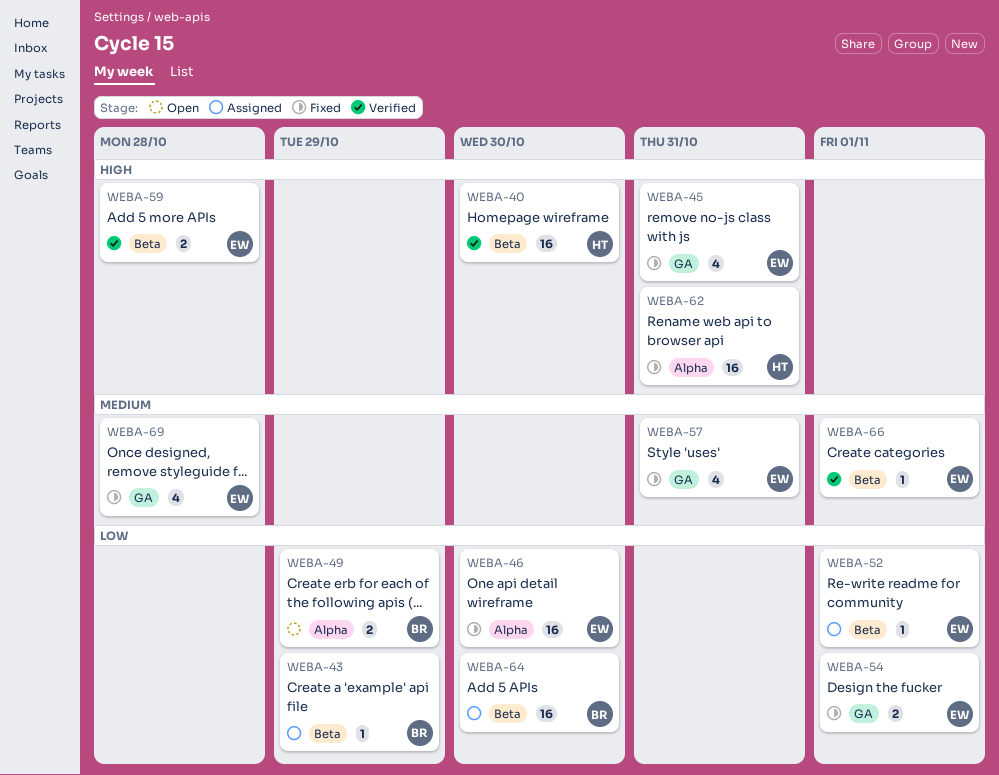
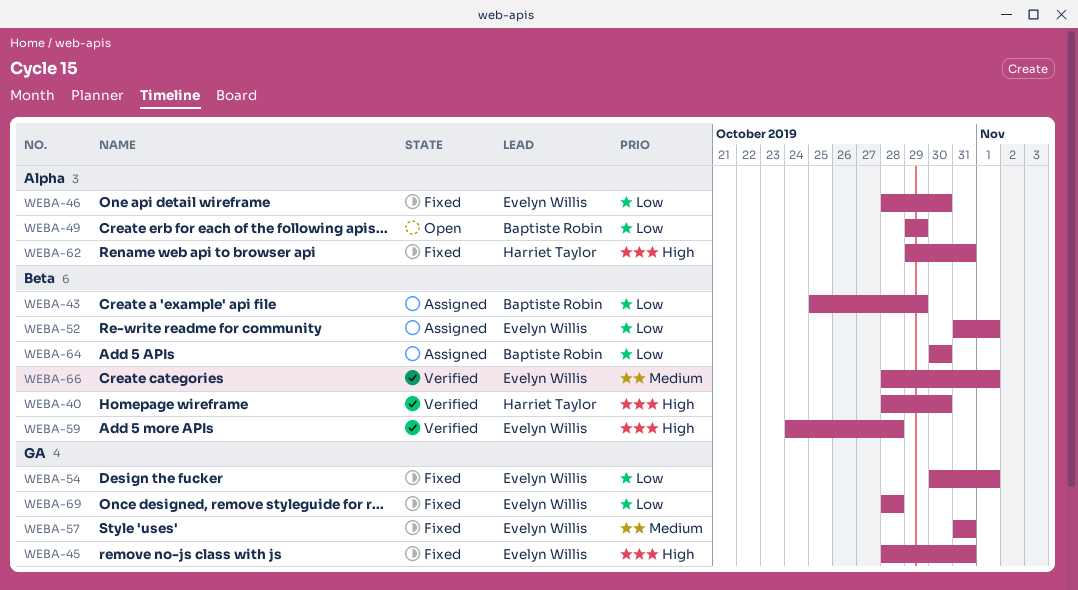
WEBA-69, priority: Medium -> Low

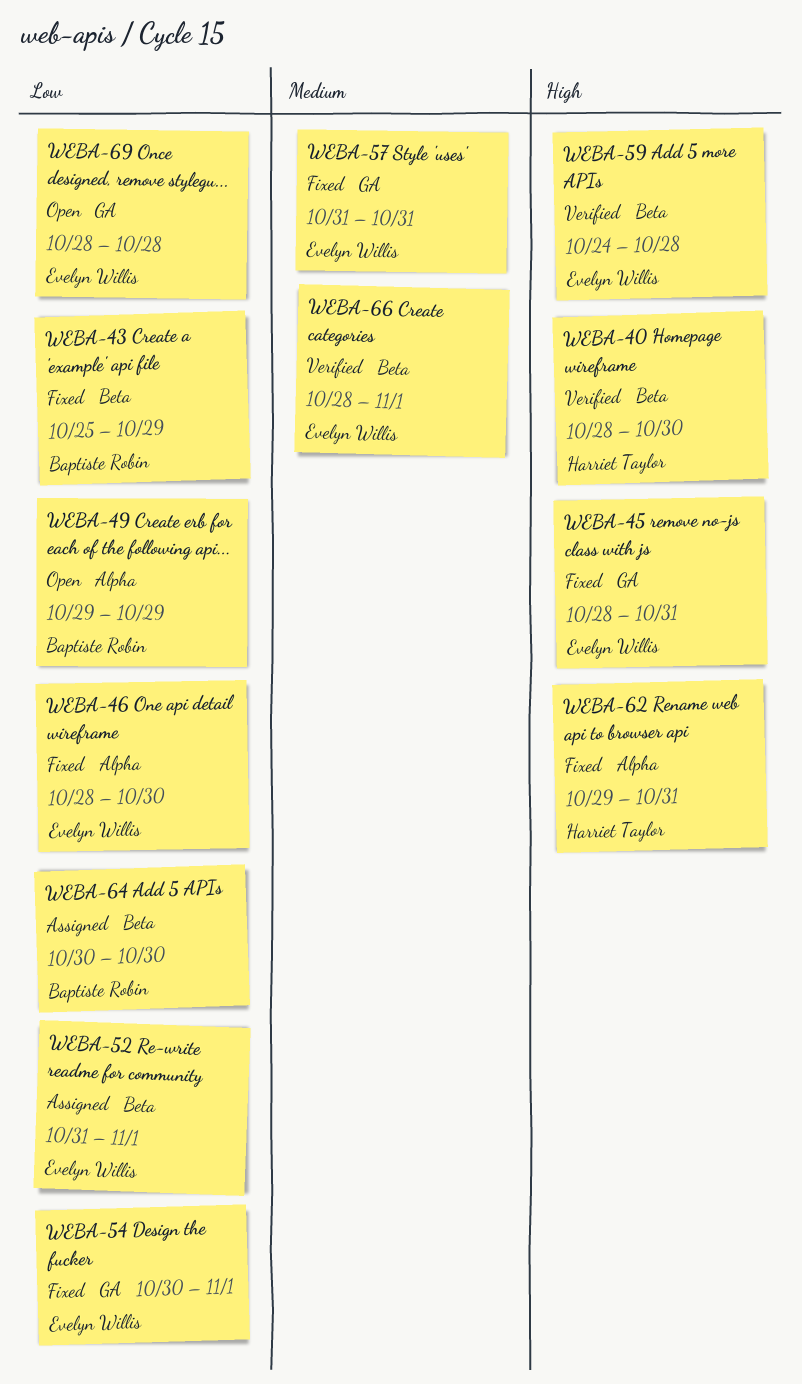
WEBA-43, status: Assigned -> Fixed
WEBA-69, status: Fixed -> Open

